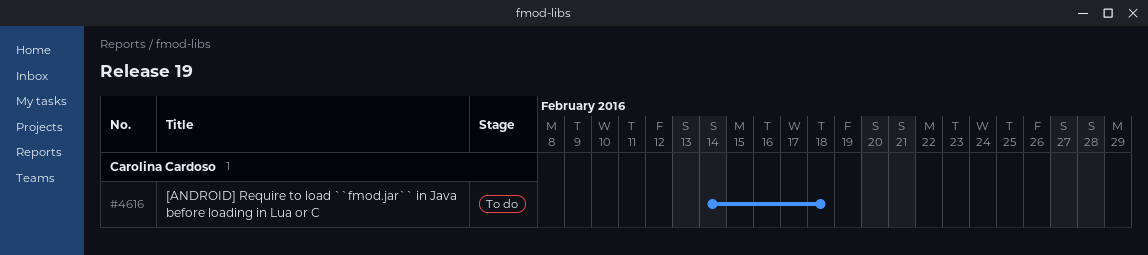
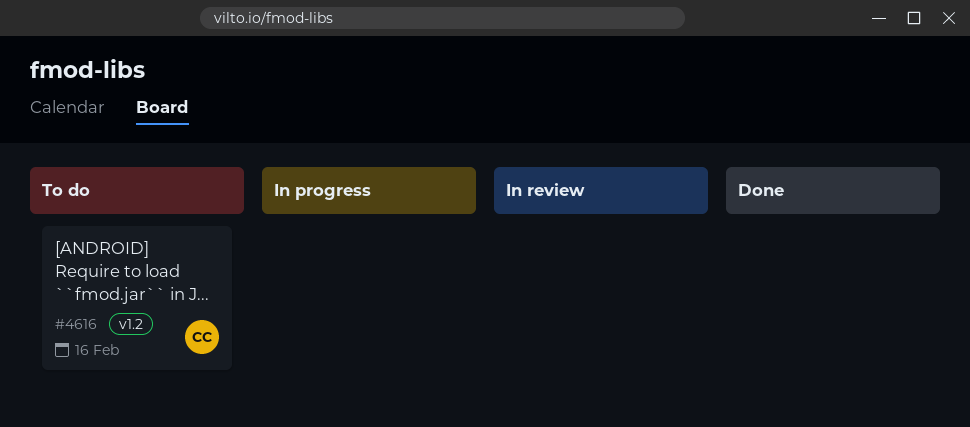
#4616, due: Feb 18 -> Feb 16

